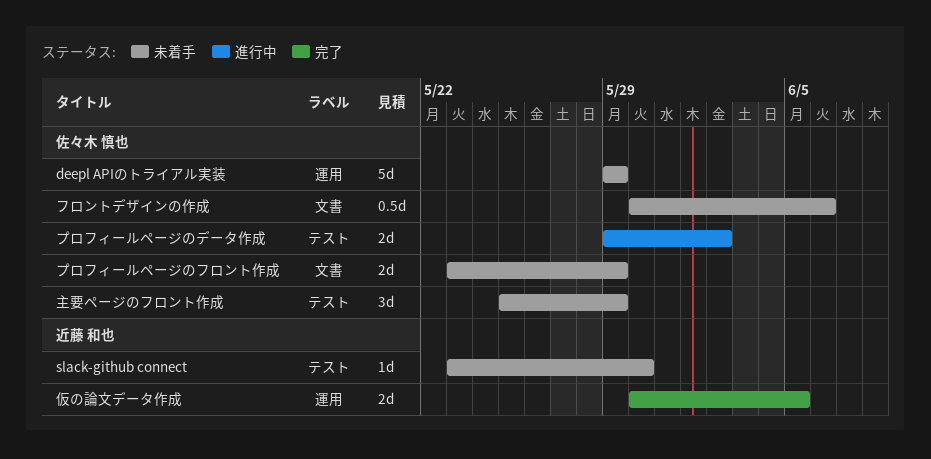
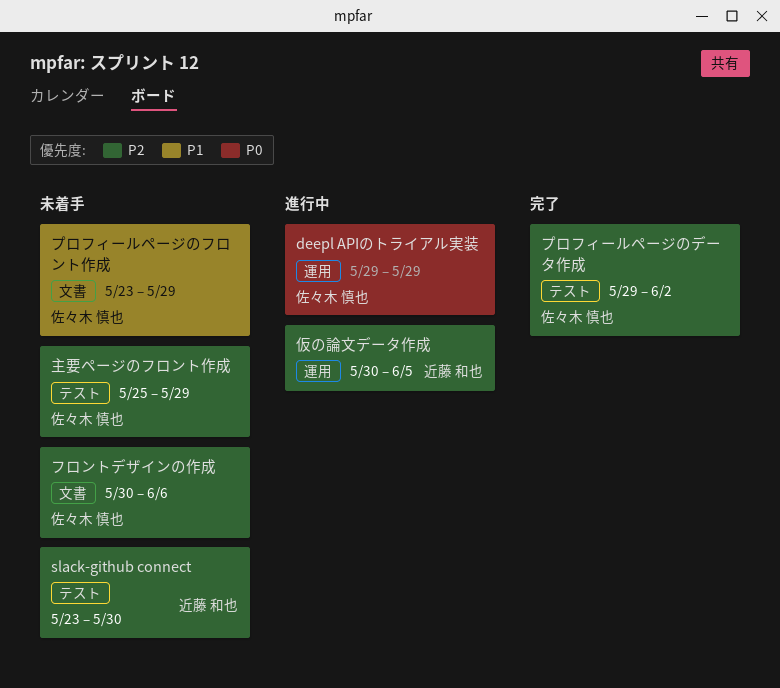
deepl APIのトライアル実装, status: 未着手 -> 進行中
プロフィールページのデータ作成, status: 進行中 -> 完了
仮の論文データ作成, status: 完了 -> 進行中

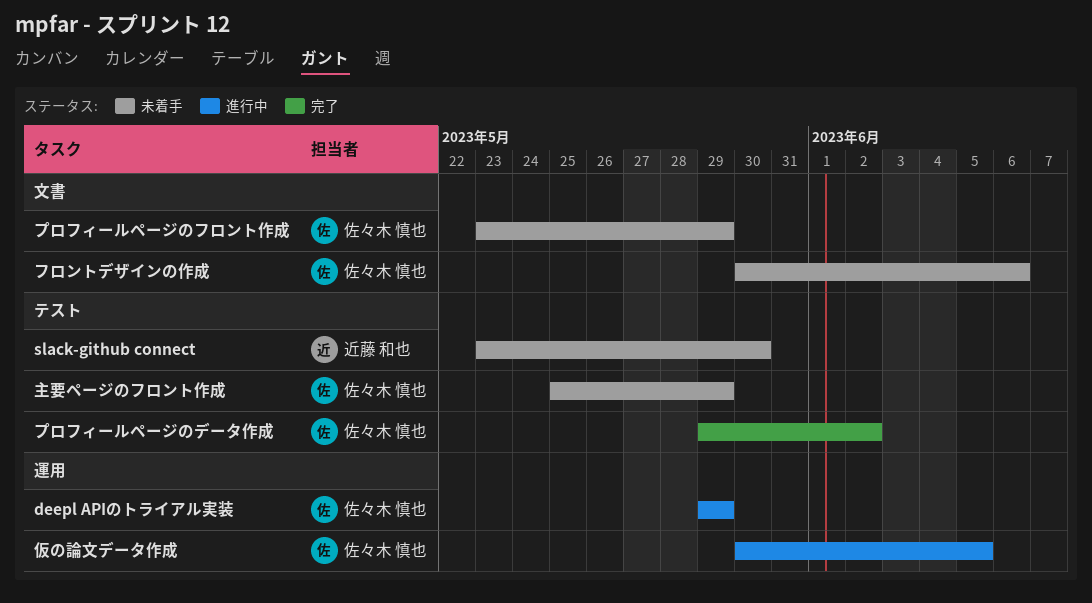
仮の論文データ作成, owner: 近藤 和也 -> 佐々木 慎也

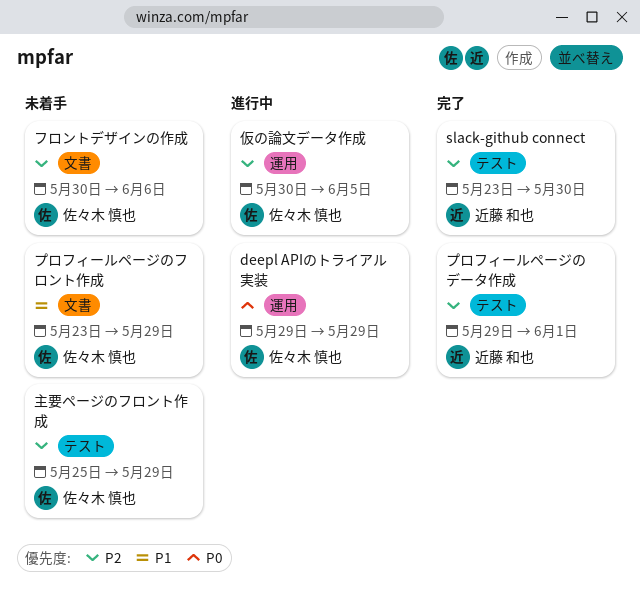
slack-github connect, status: 未着手 -> 完了
プロフィールページのデータ作成, owner: 佐々木 慎也 -> 近藤 和也
プロフィールページのデータ作成, due: Jun 2 -> Jun 1

